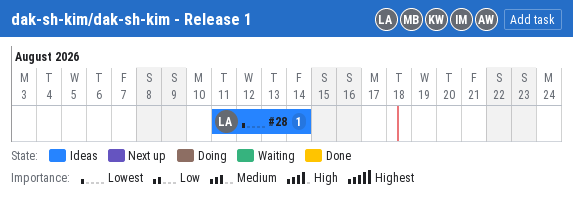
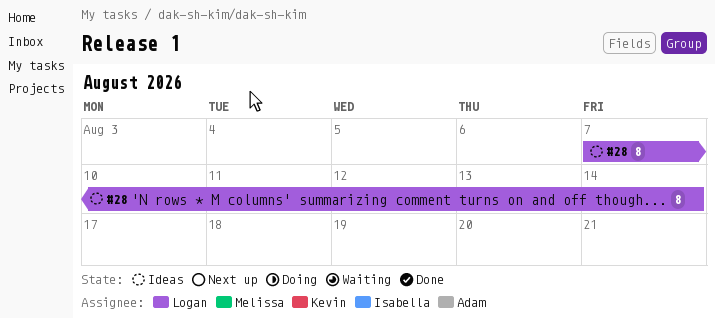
#28, estimate: 1 -> 8
#28, start: Aug 11 -> Aug 7

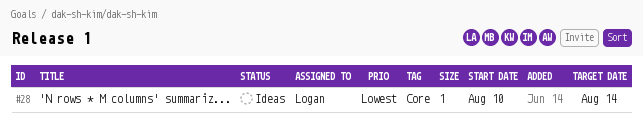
#28, estimate: 8 -> 1
#28, start: Aug 7 -> Aug 10

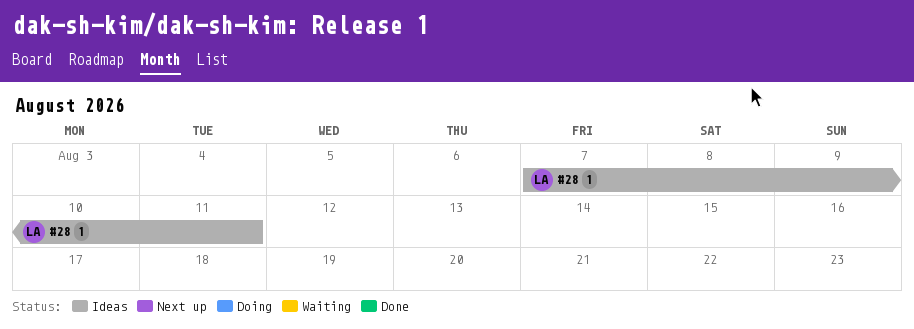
#28, start: Aug 10 -> Aug 7
#28, due: Aug 14 -> Aug 11

